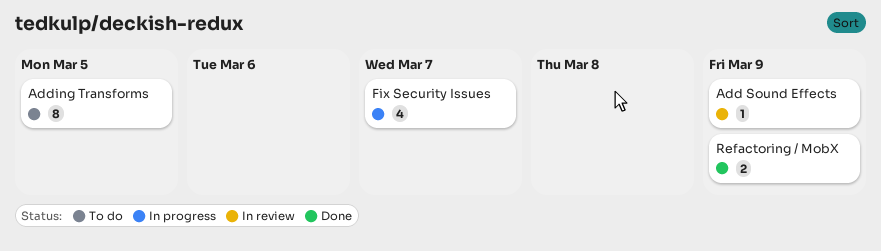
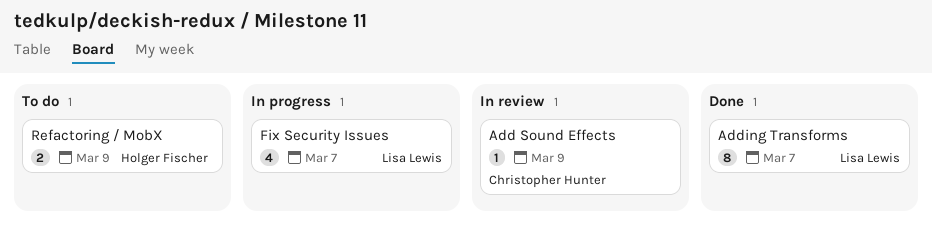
Adding Transforms, status: To do -> Done
Adding Transforms, due: Mar 5 -> Mar 7
Refactoring / MobX, status: Done -> To do

